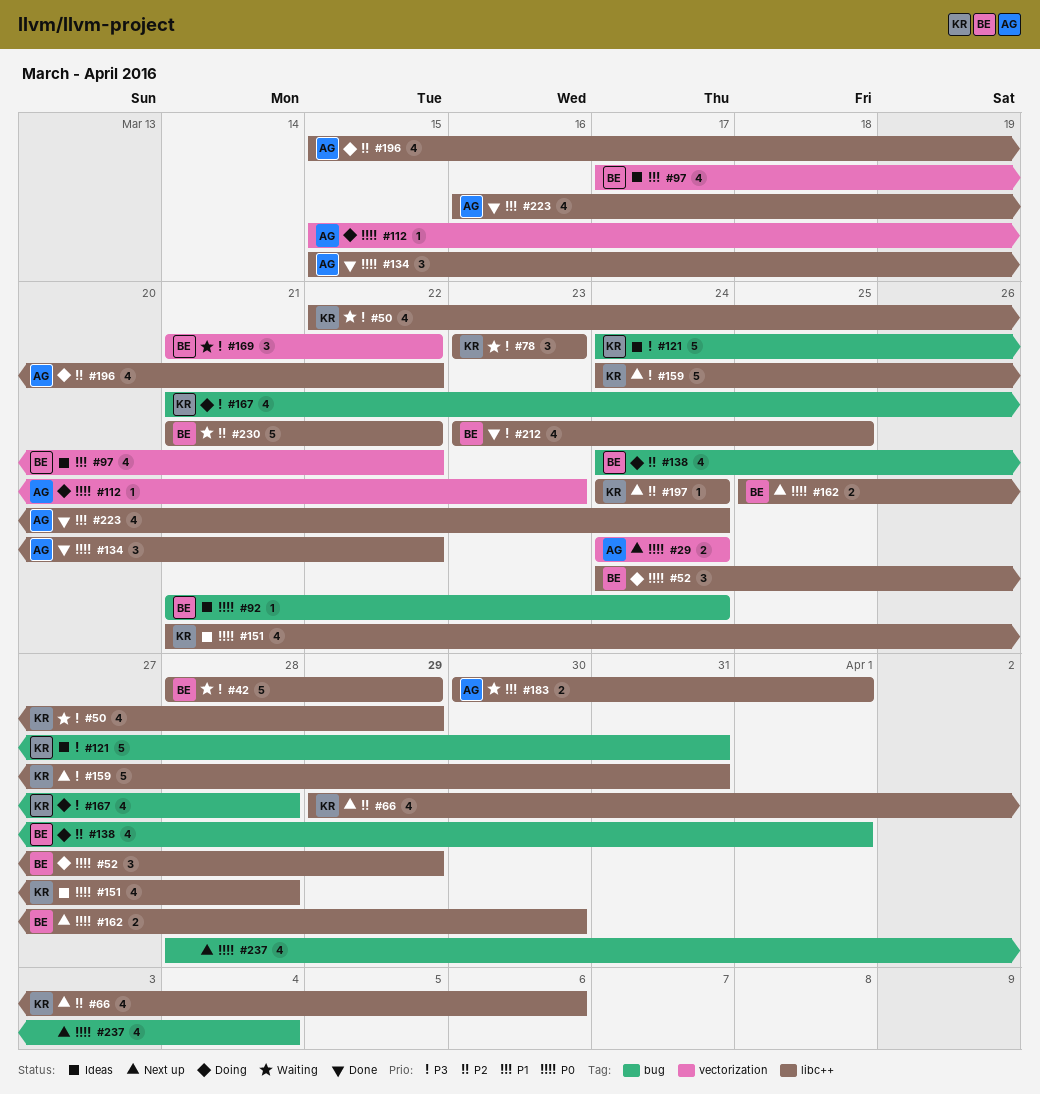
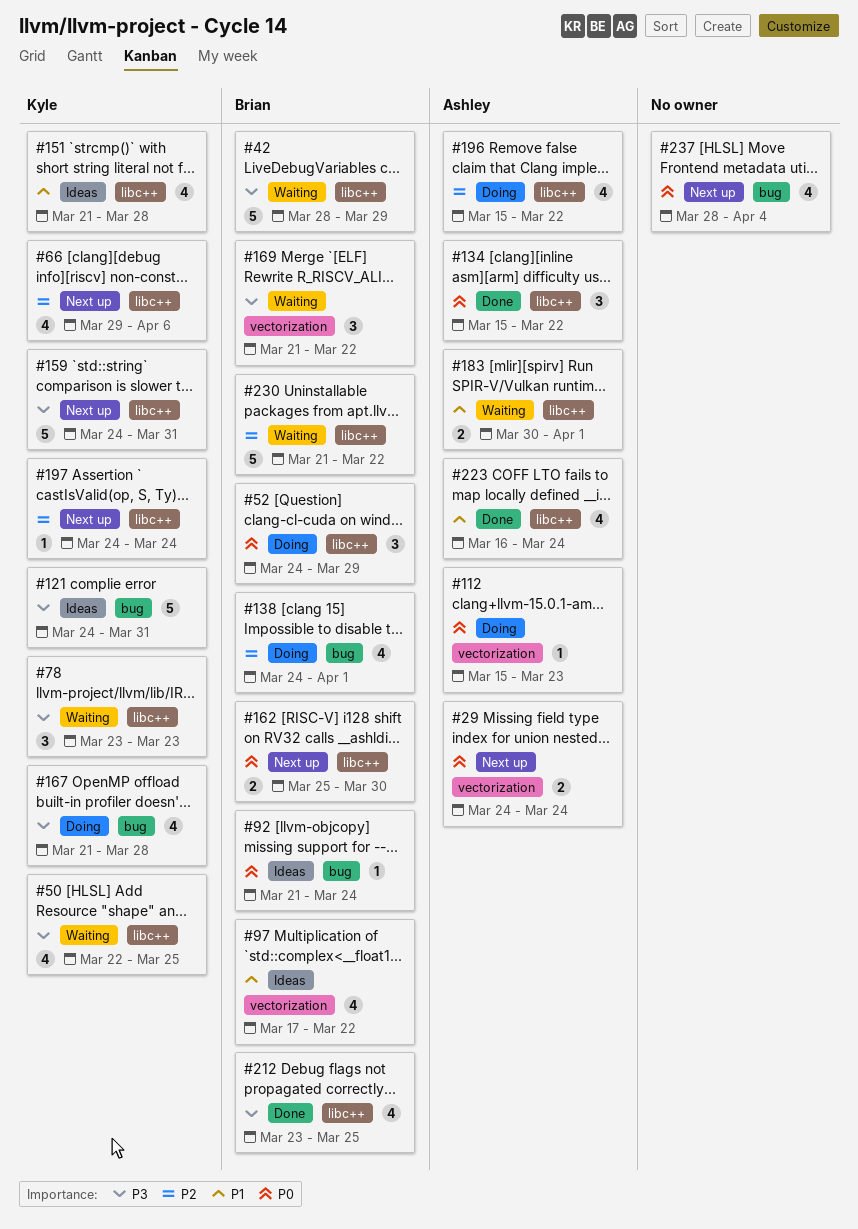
#50, due: Mar 29 -> Mar 25
#151, priority: P0 -> P1

